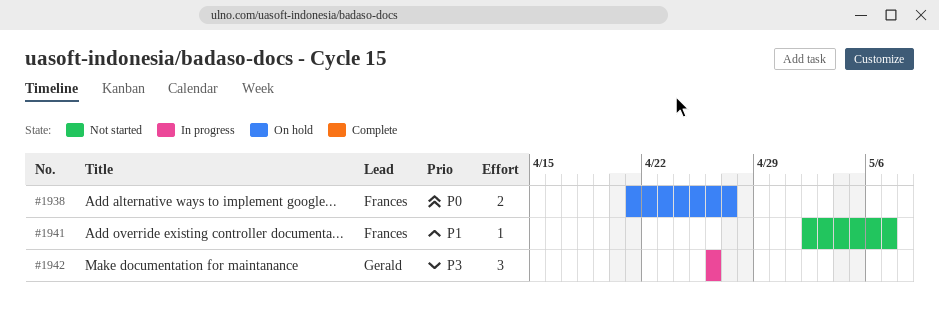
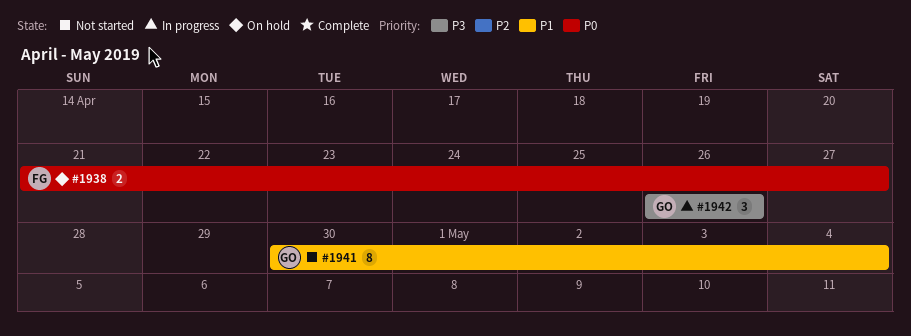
#1941, owner: Frances -> Gerald
#1941, estimate: 1 -> 8
#1941, start: May 2 -> Apr 30
#1941, due: May 7 -> May 4

